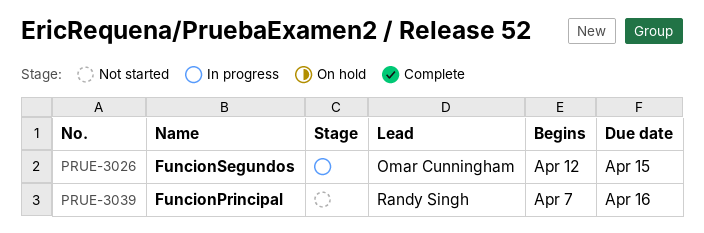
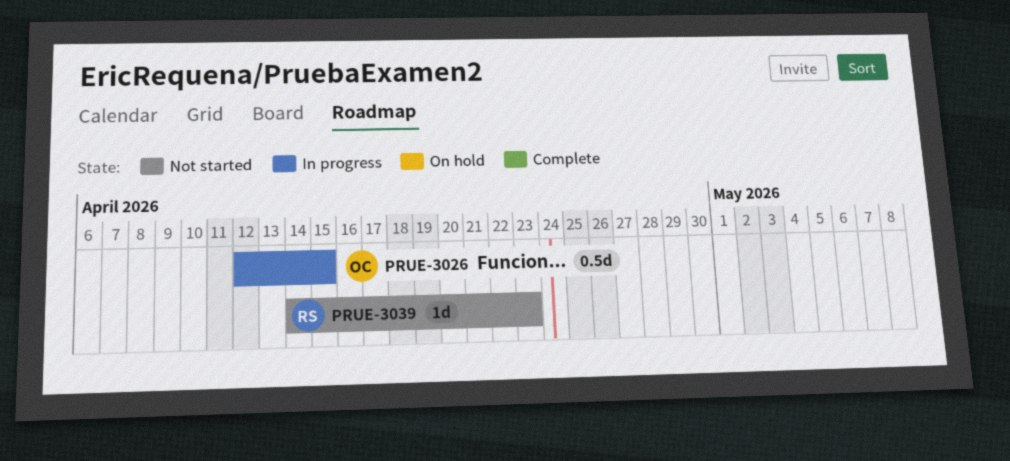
PRUE-3039, start: Apr 7 -> Apr 14
PRUE-3039, due: Apr 16 -> Apr 23

